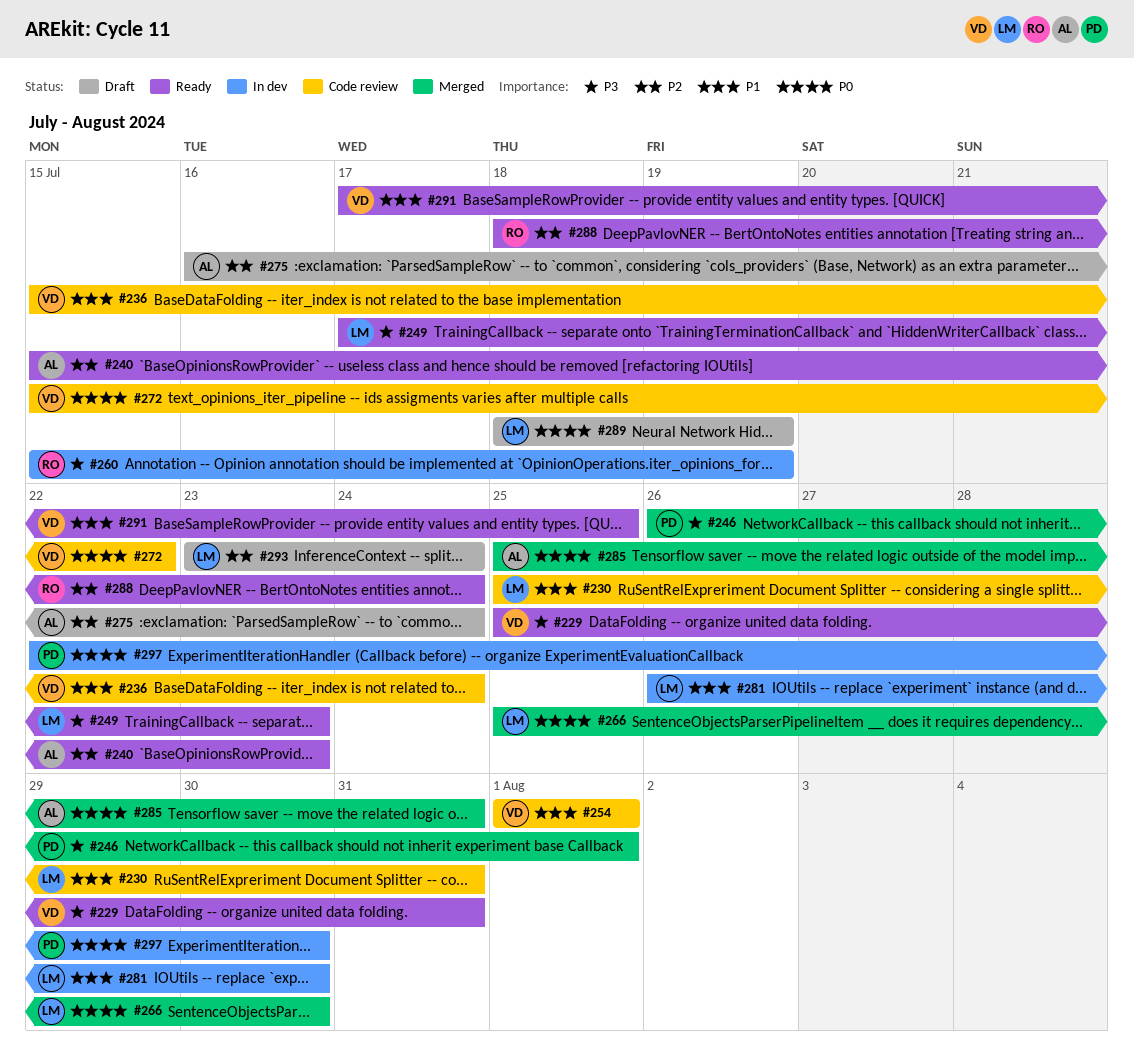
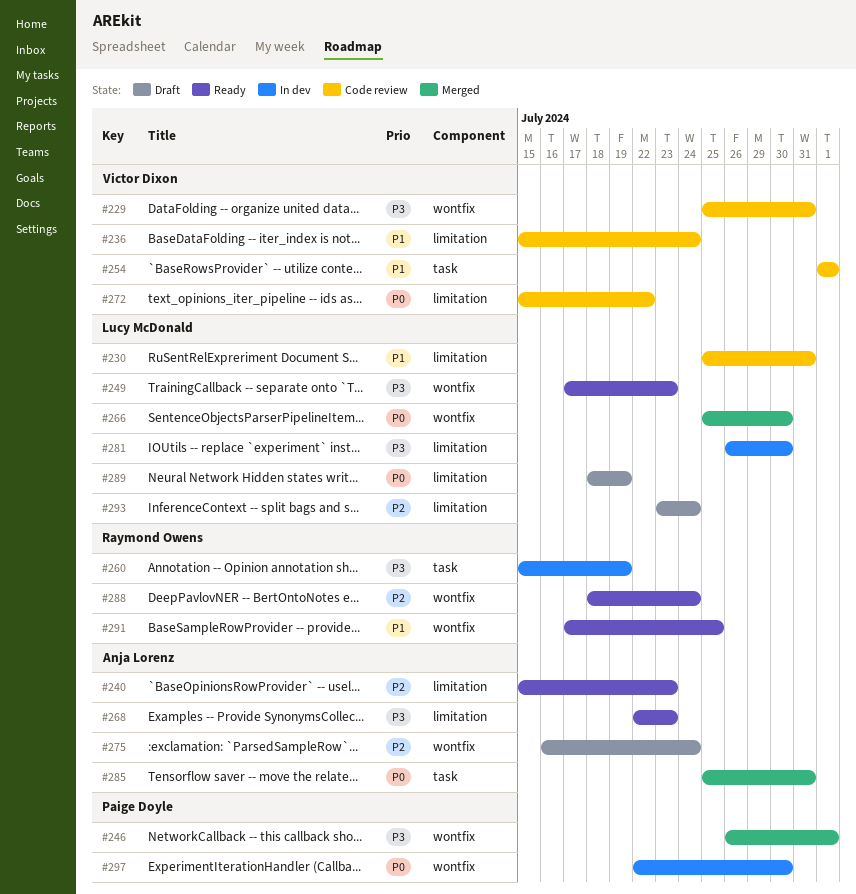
#229, status: Ready -> Code review
#268: none -> present
#281, priority: P1 -> P3
#291, owner: Victor Dixon -> Raymond Owens

